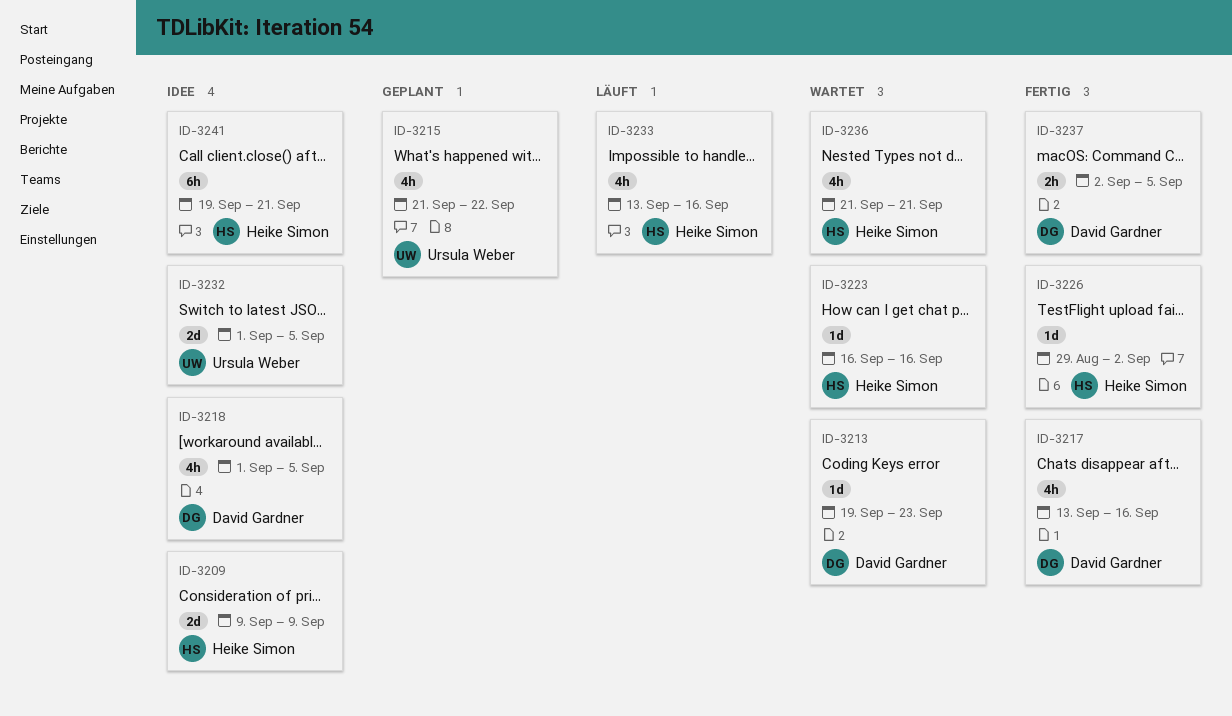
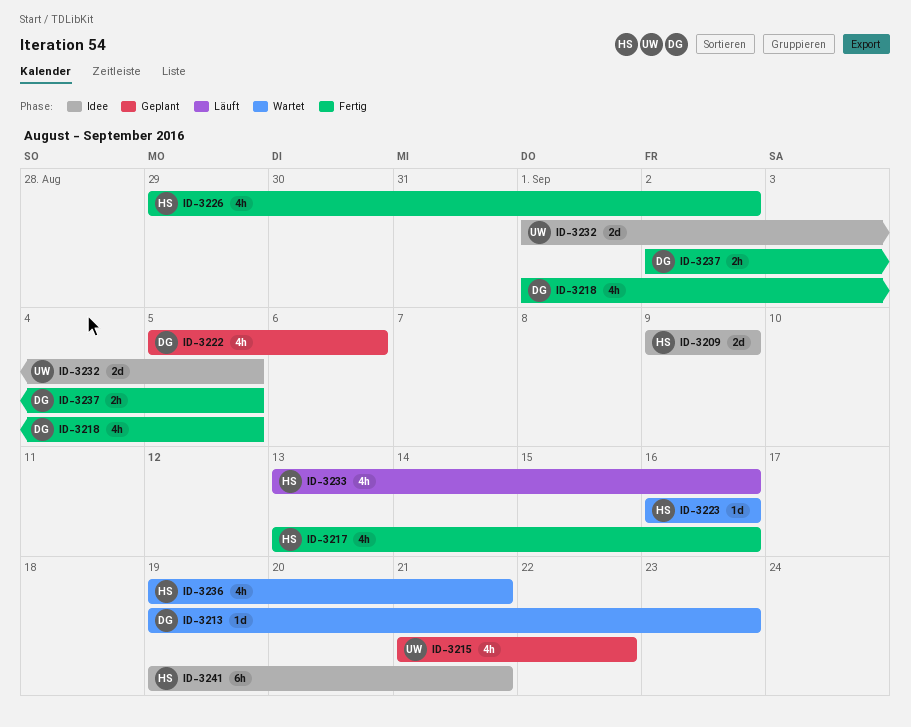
ID-3217, owner: David Gardner -> Heike Simon
ID-3218, status: Idee -> Fertig
ID-3222: none -> present
ID-3226, estimate: 1d -> 4h
ID-3236, start: Sep 21 -> Sep 19

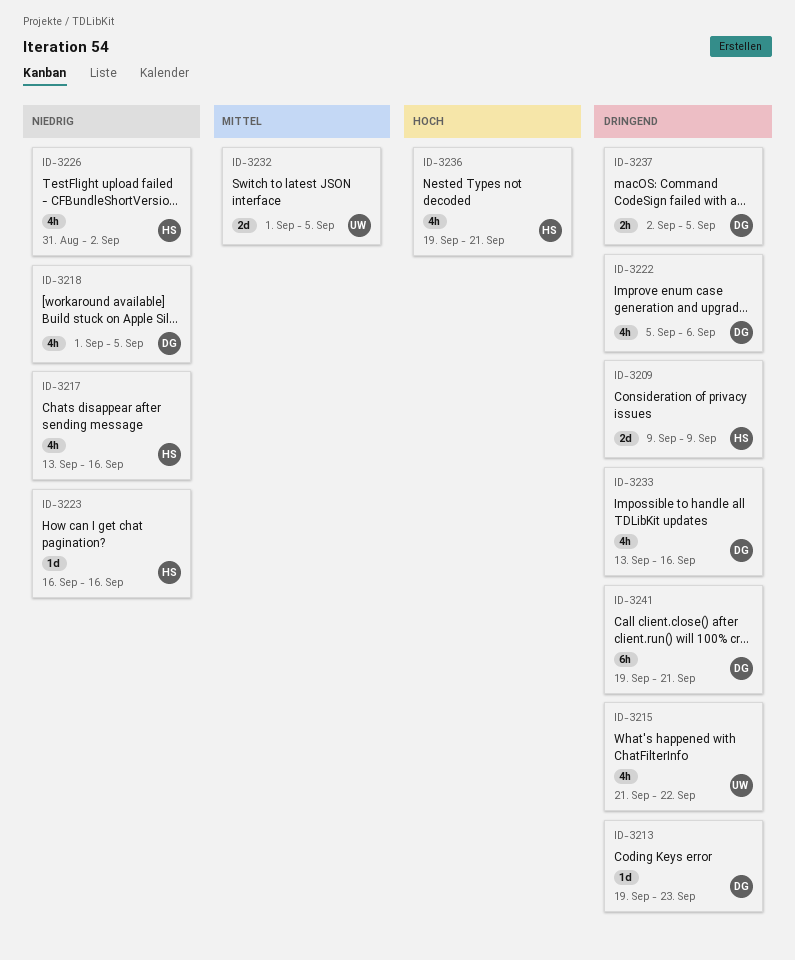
ID-3226, start: Aug 29 -> Aug 31
ID-3233, owner: HS -> DG
ID-3241, owner: HS -> DG

